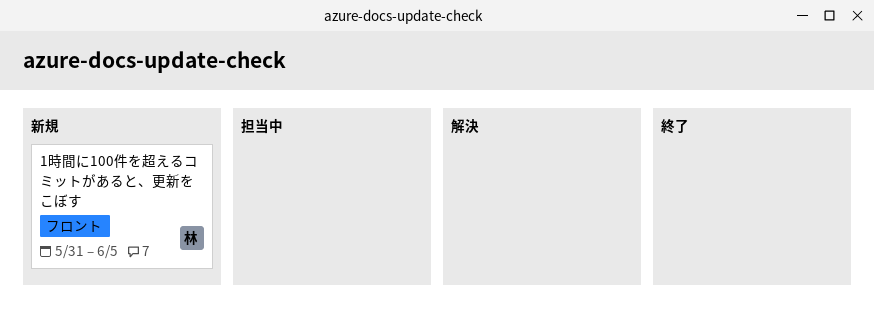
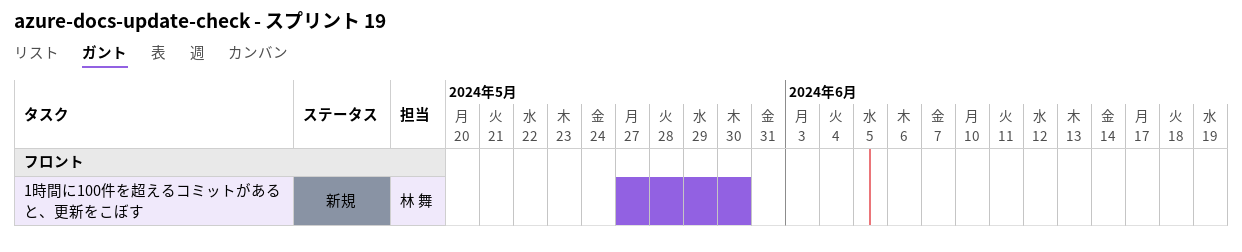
1時間に100件を超えるコミットがあると、更新をこぼす, start: May 31 -> May 27
1時間に100件を超えるコミットがあると、更新をこぼす, due: Jun 5 -> May 30

